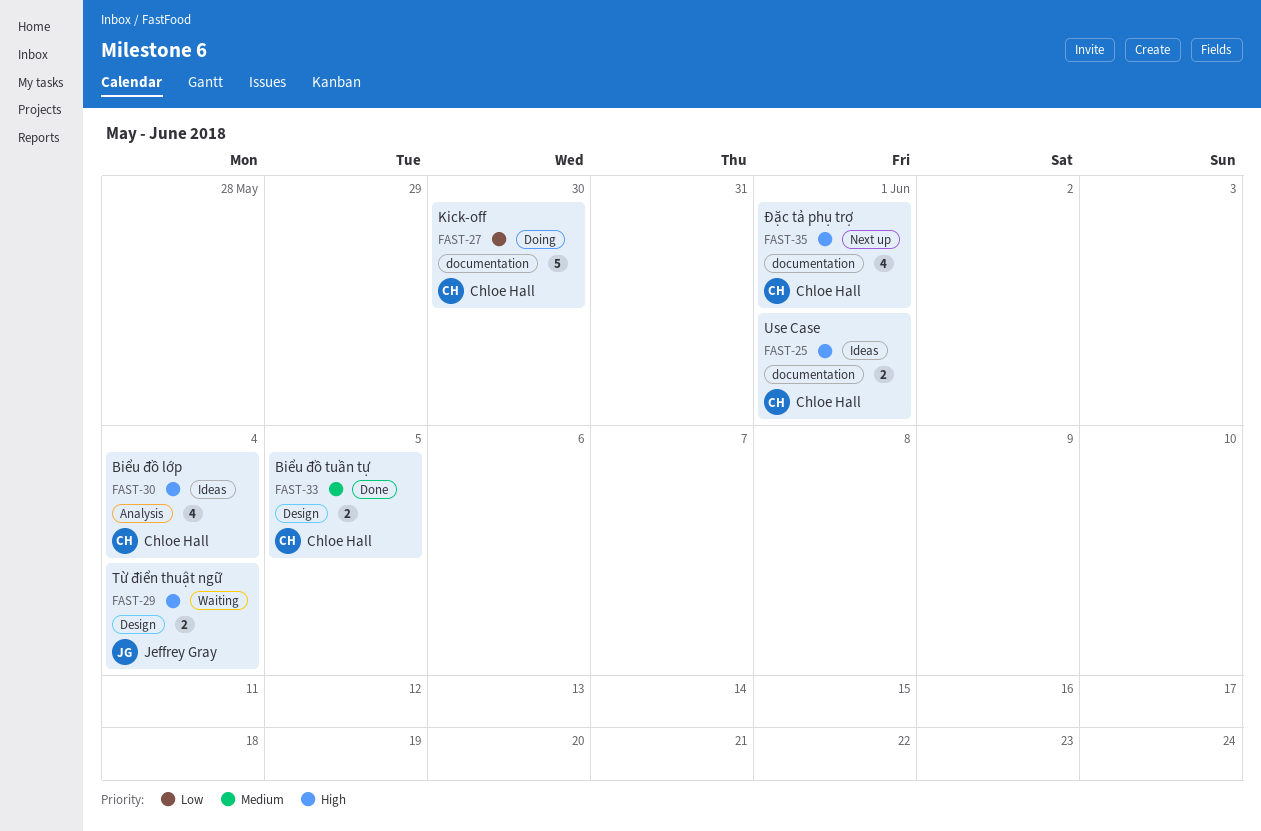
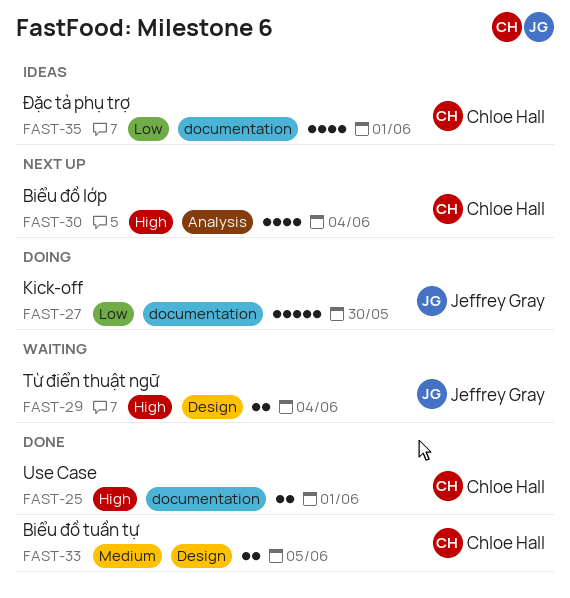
FAST-25, status: Ideas -> Done
FAST-27, owner: Chloe Hall -> Jeffrey Gray
FAST-30, status: Ideas -> Next up
FAST-35, status: Next up -> Ideas
FAST-35, priority: High -> Low

